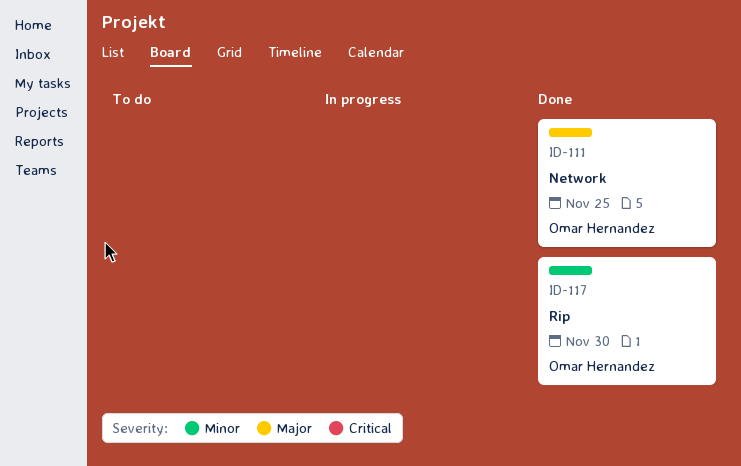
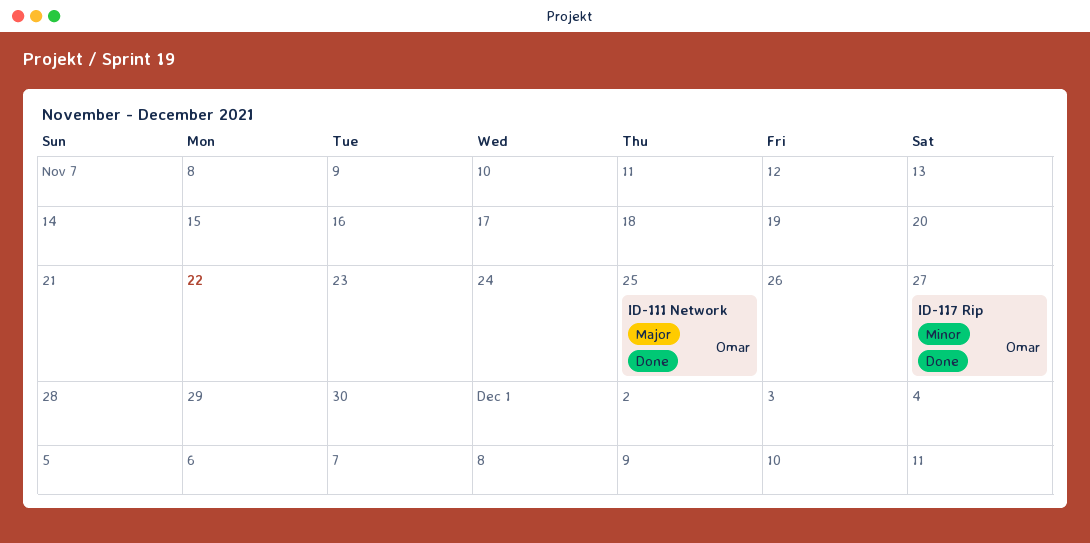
ID-117, due: Nov 30 -> Nov 27

